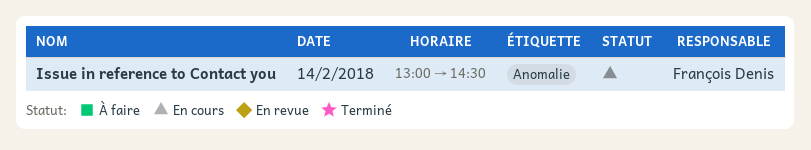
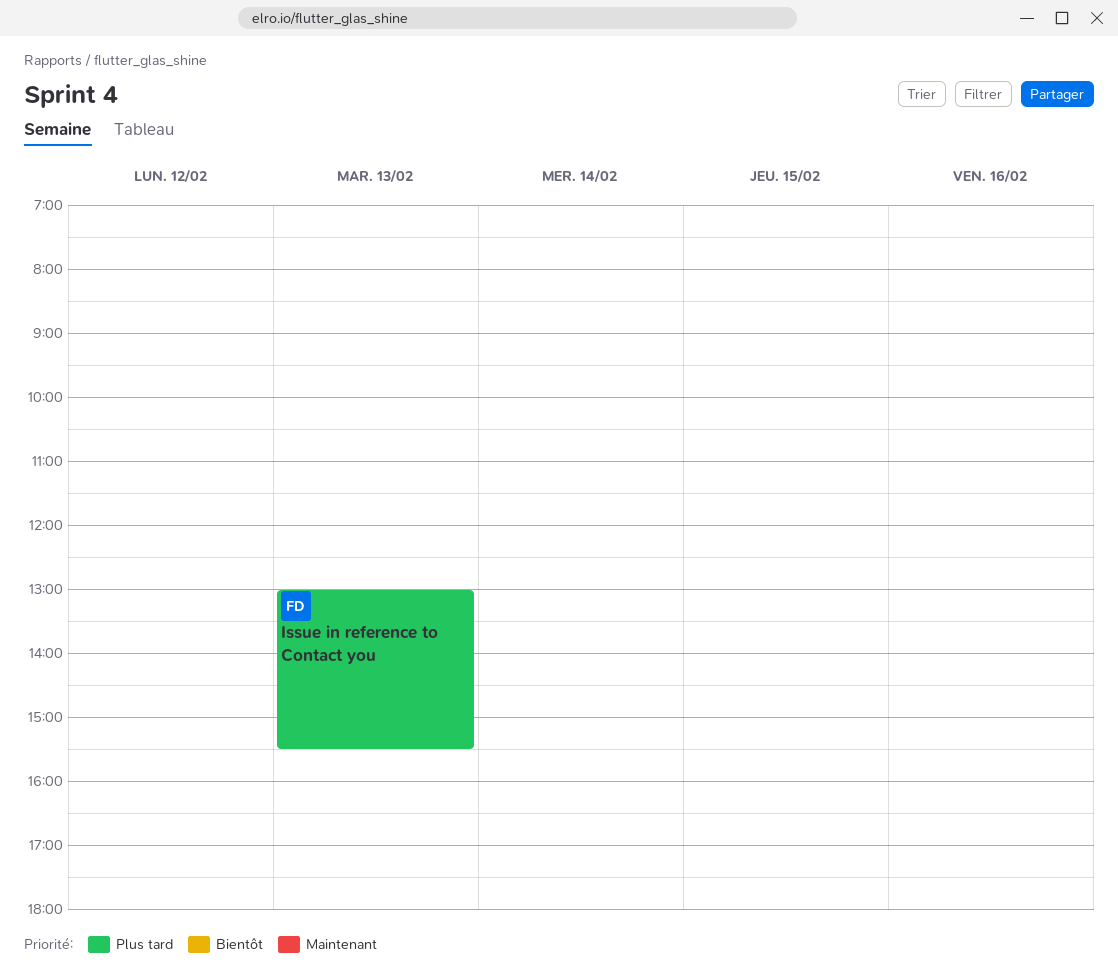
Issue in reference to Contact you, day: Feb 14 -> Feb 13
Issue in reference to Contact you, ends: 14:30 -> 15:30

